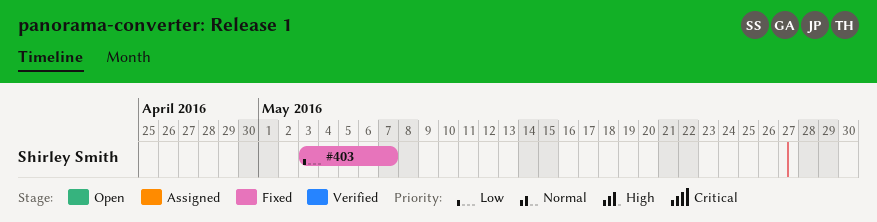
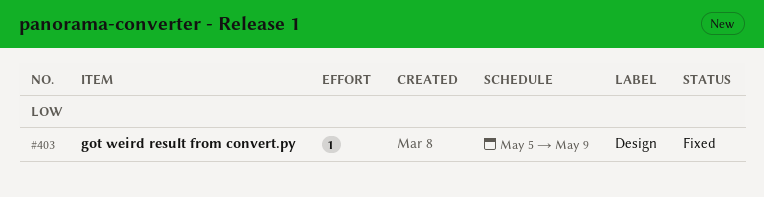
#403, start: May 3 -> May 5
#403, due: May 7 -> May 9

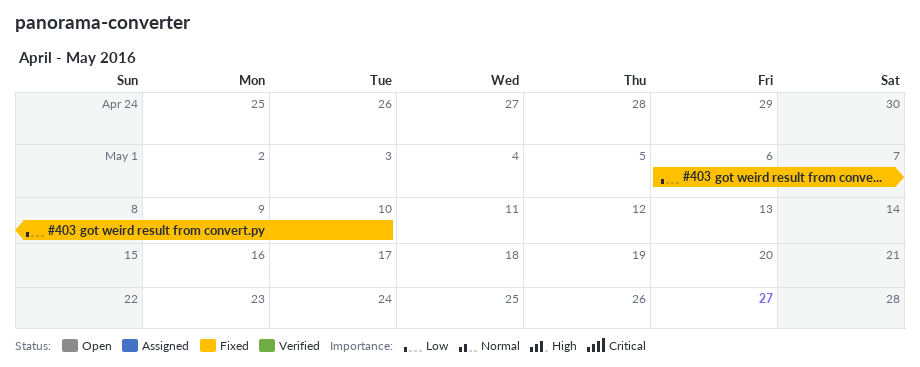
#403, start: May 5 -> May 6
#403, due: May 9 -> May 10

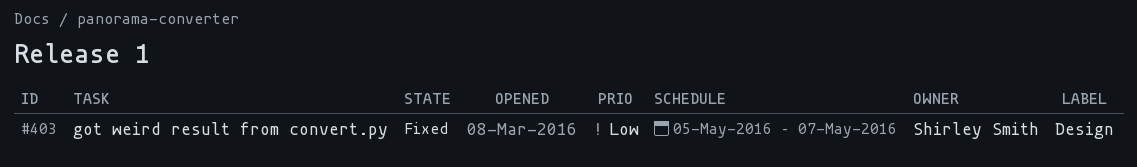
#403, start: May 6 -> May 5
#403, due: May 10 -> May 7

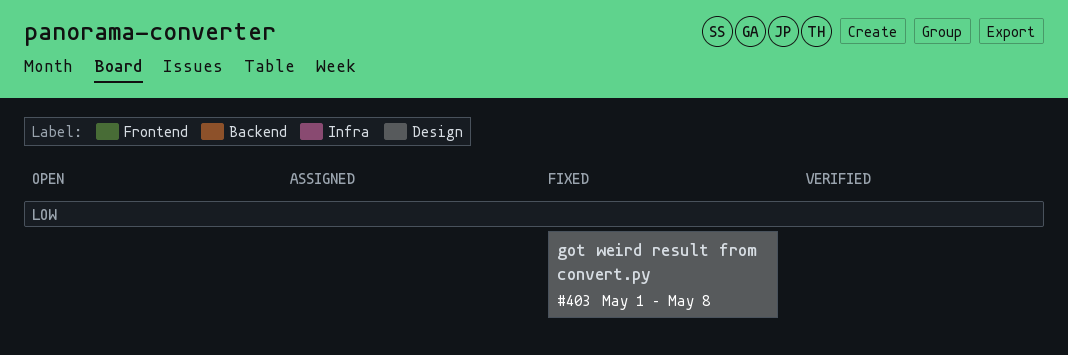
#403, start: May 5 -> May 1
#403, due: May 7 -> May 8

